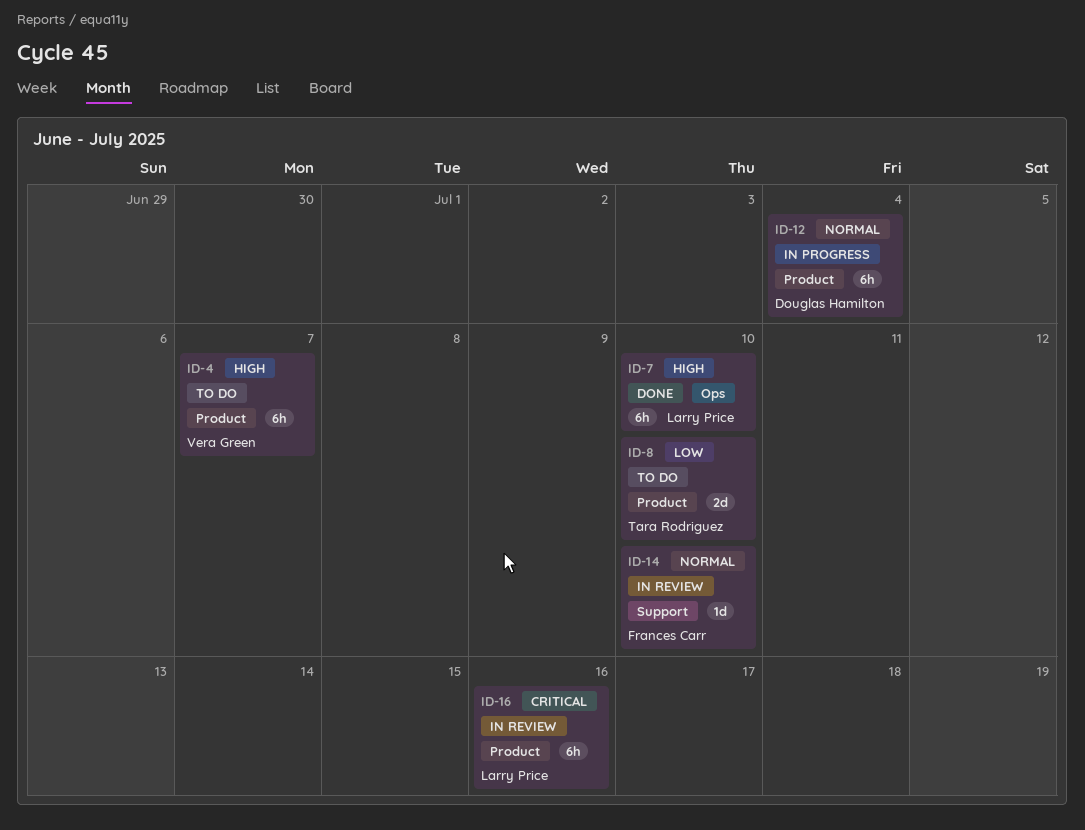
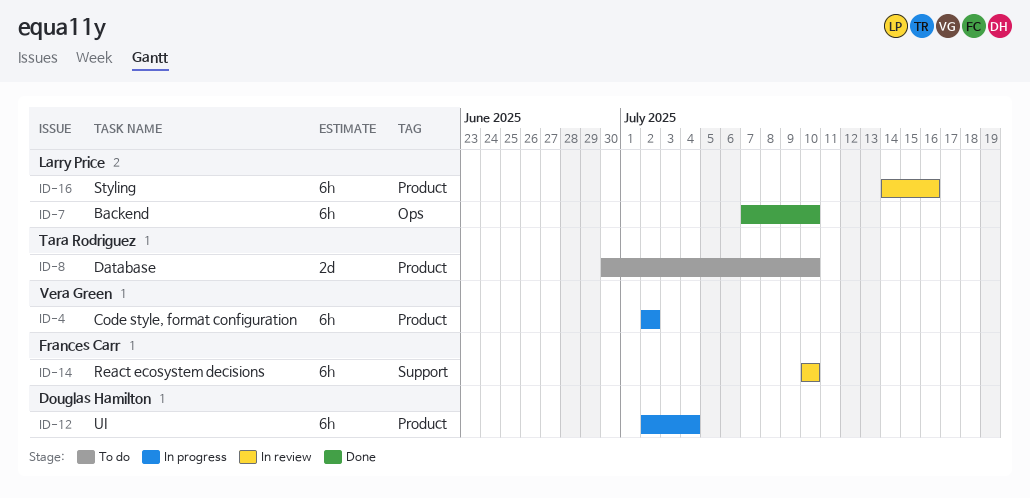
ID-4, status: To do -> In progress
ID-4, due: Jul 7 -> Jul 2
ID-14, estimate: 1d -> 6h

